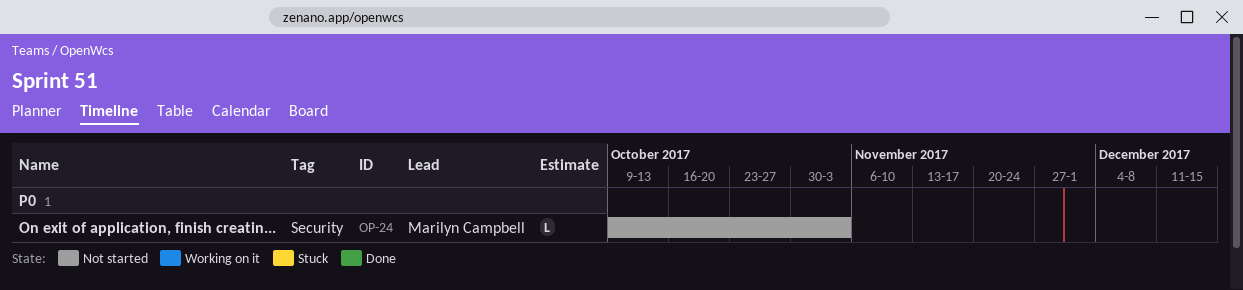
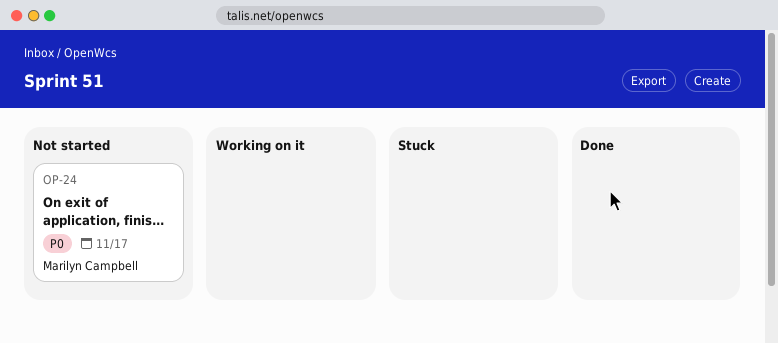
OP-24, due: Nov 3 -> Nov 17

